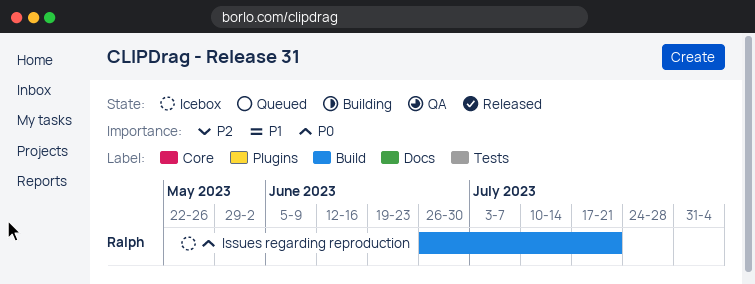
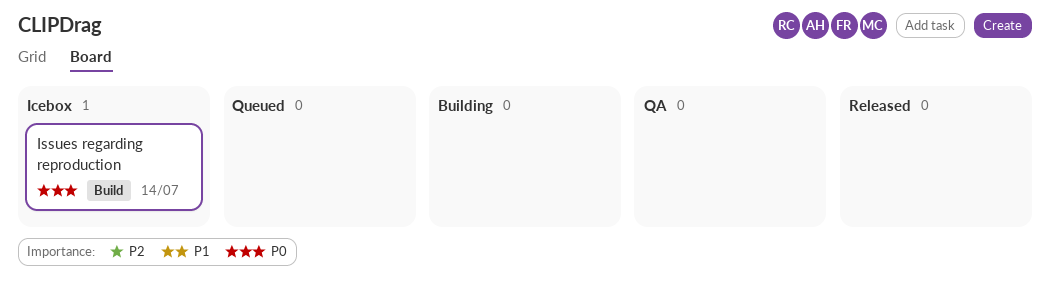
Issues regarding reproduction, due: Jul 21 -> Jul 14

